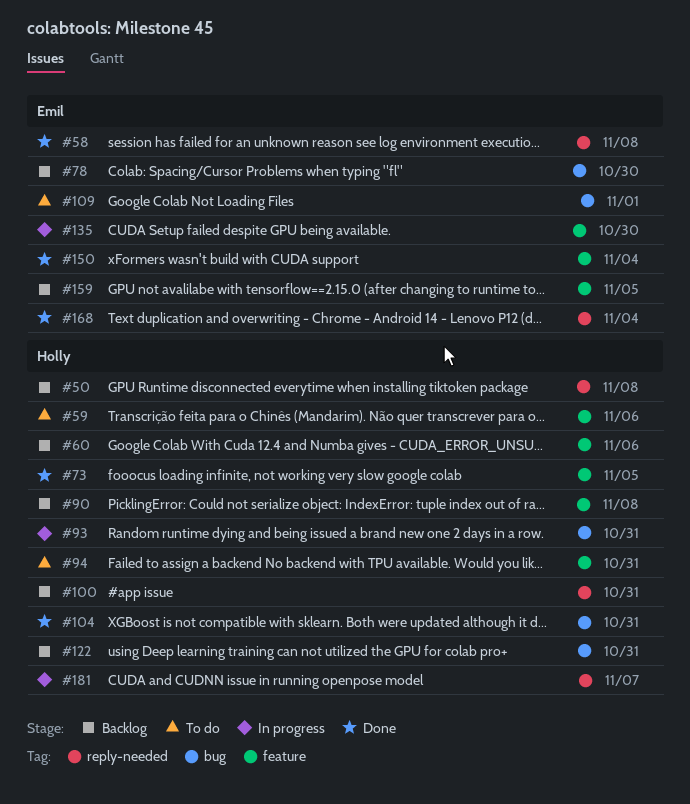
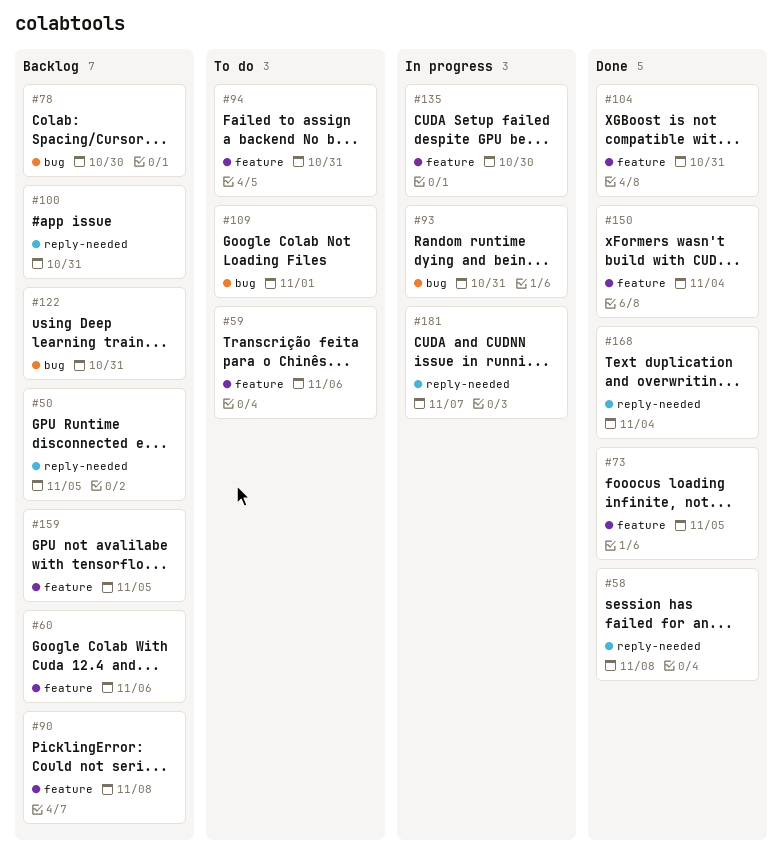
#50, due: Nov 8 -> Nov 5
#104, label: bug -> feature

